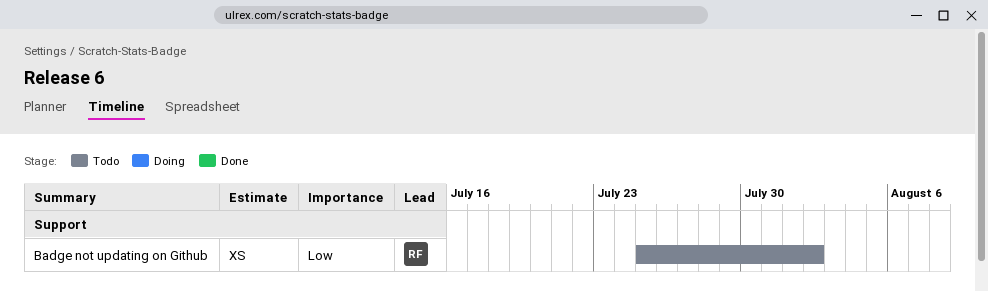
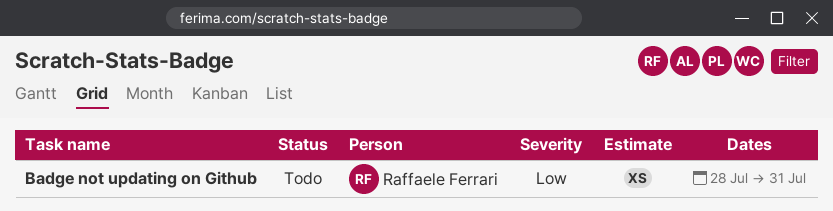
Badge not updating on Github, start: Jul 25 -> Jul 28
Badge not updating on Github, due: Aug 2 -> Jul 31

